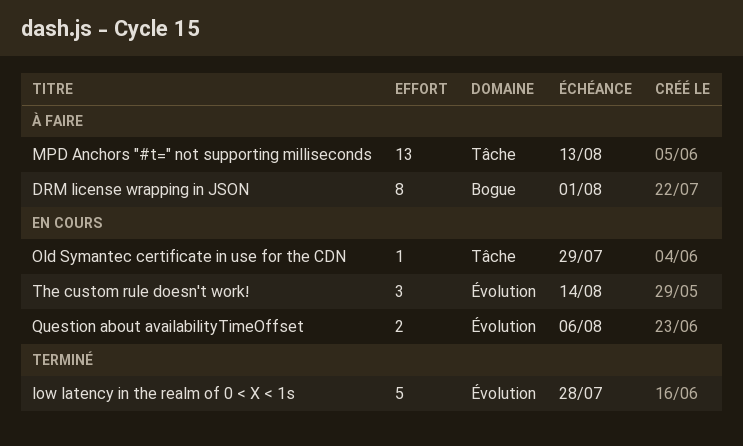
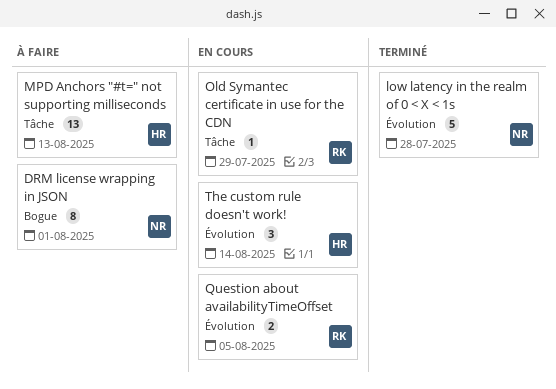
Question about availabilityTimeOffset, due: Aug 6 -> Aug 5

